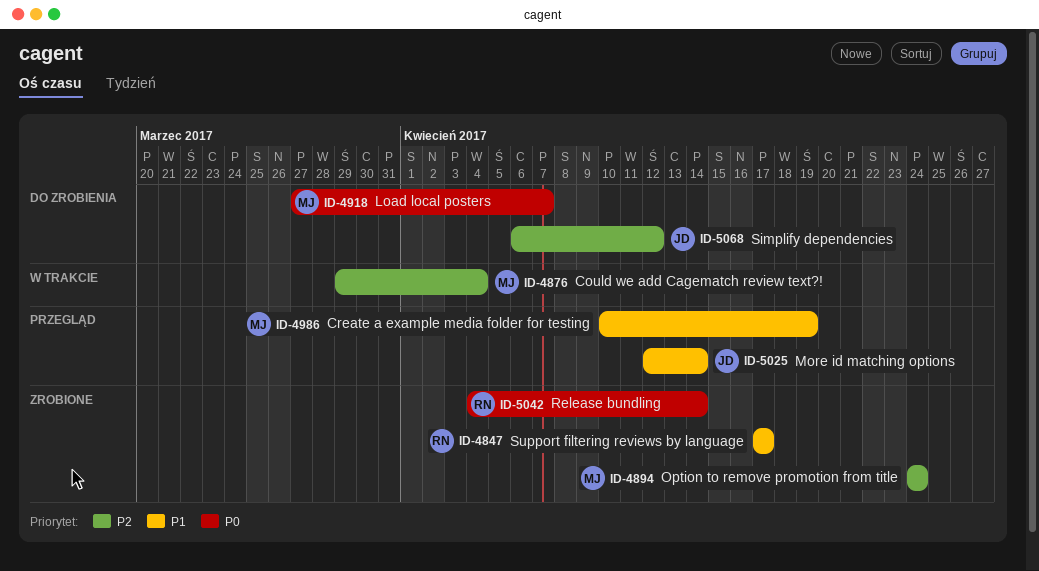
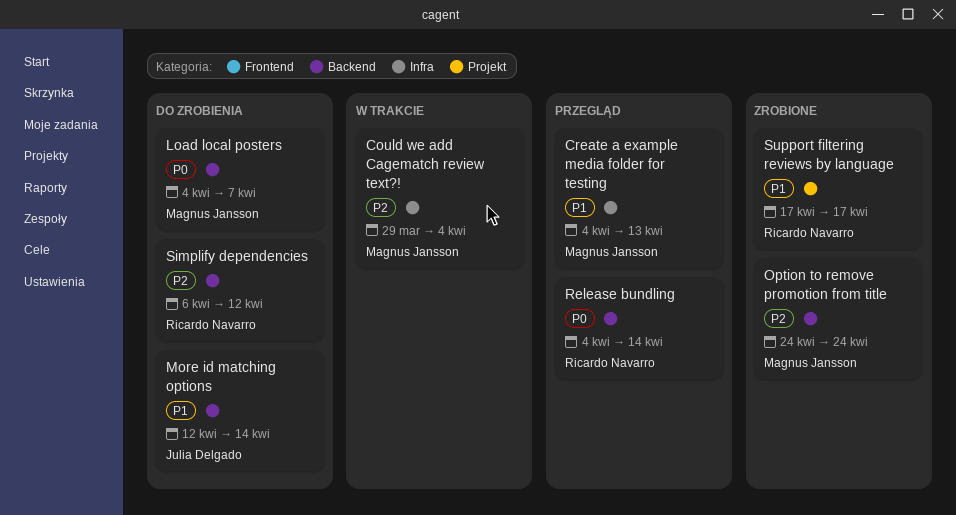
Create a example media folder for testing, start: Apr 10 -> Apr 4
Create a example media folder for testing, due: Apr 19 -> Apr 13
Load local posters, start: Mar 27 -> Apr 4
More id matching options, status: Przegląd -> Do zrobienia
Release bundling, status: Zrobione -> Przegląd
Simplify dependencies, owner: Julia Delgado -> Ricardo Navarro

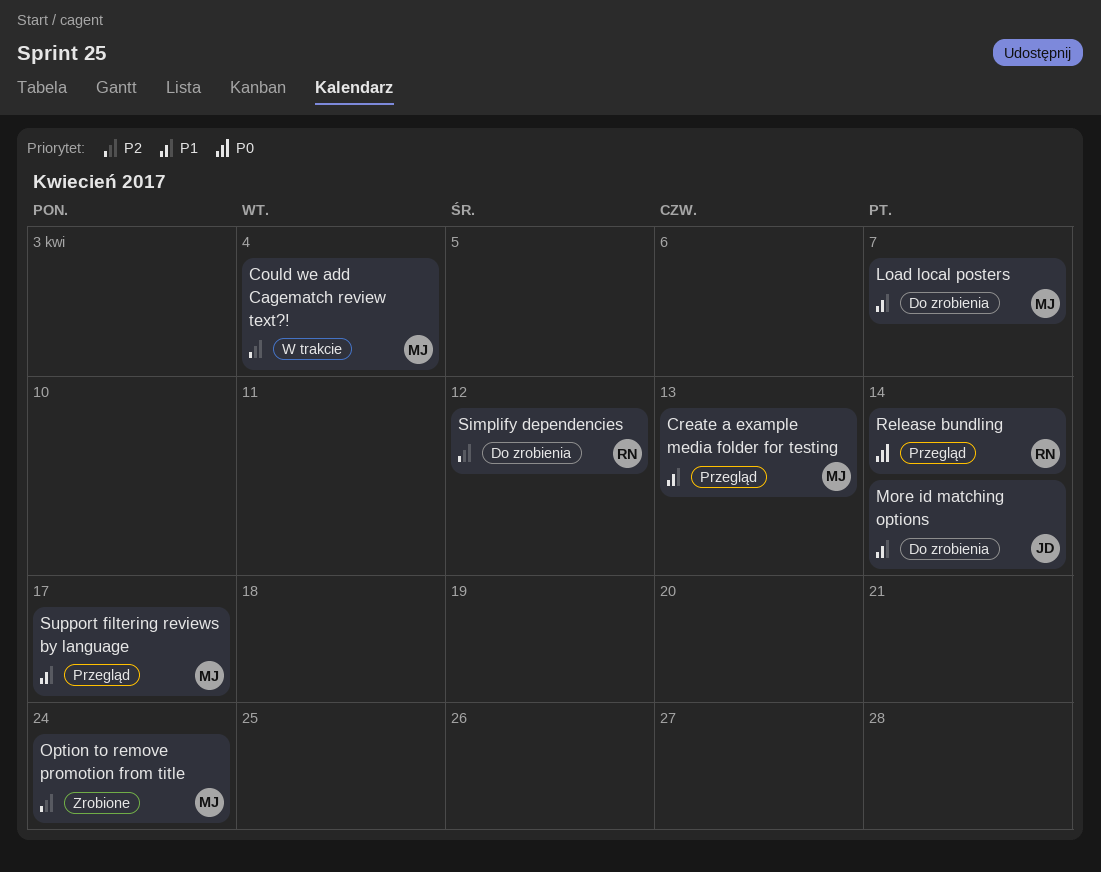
Load local posters, priority: P0 -> P1
Support filtering reviews by language, status: Zrobione -> Przegląd
Support filtering reviews by language, owner: Ricardo Navarro -> Magnus Jansson

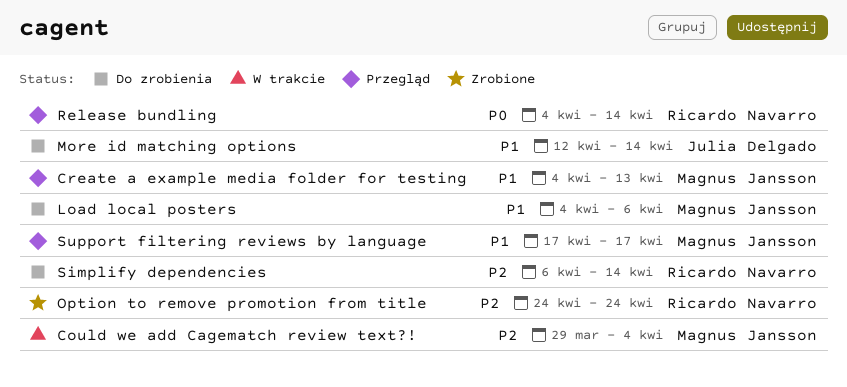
Load local posters, due: Apr 7 -> Apr 6
Option to remove promotion from title, owner: Magnus Jansson -> Ricardo Navarro
Simplify dependencies, due: Apr 12 -> Apr 14

